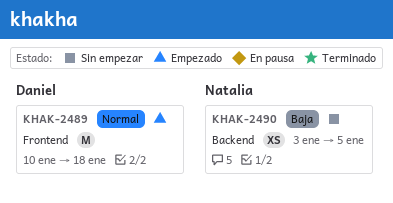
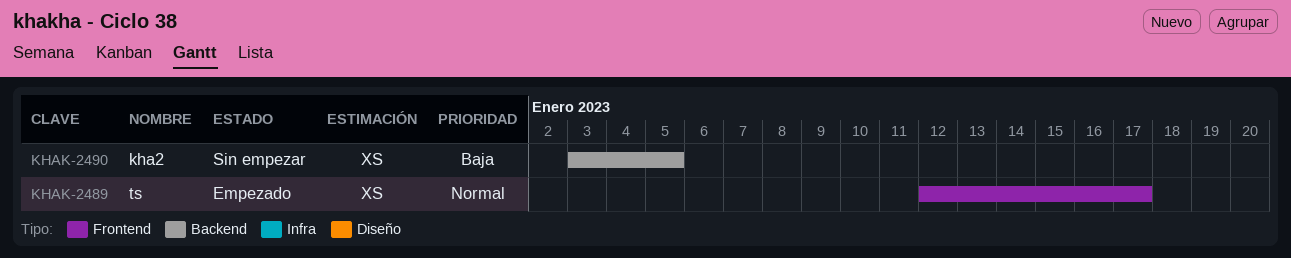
KHAK-2489, estimate: M -> XS
KHAK-2489, start: Jan 10 -> Jan 12
KHAK-2489, due: Jan 18 -> Jan 17

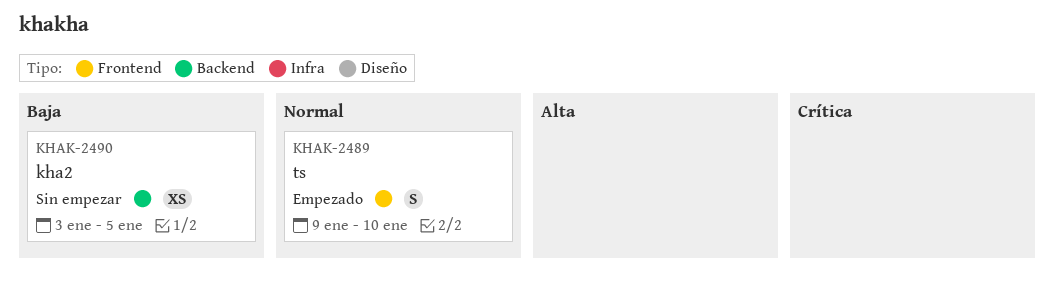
KHAK-2489, estimate: XS -> S
KHAK-2489, start: Jan 12 -> Jan 9
KHAK-2489, due: Jan 17 -> Jan 10

